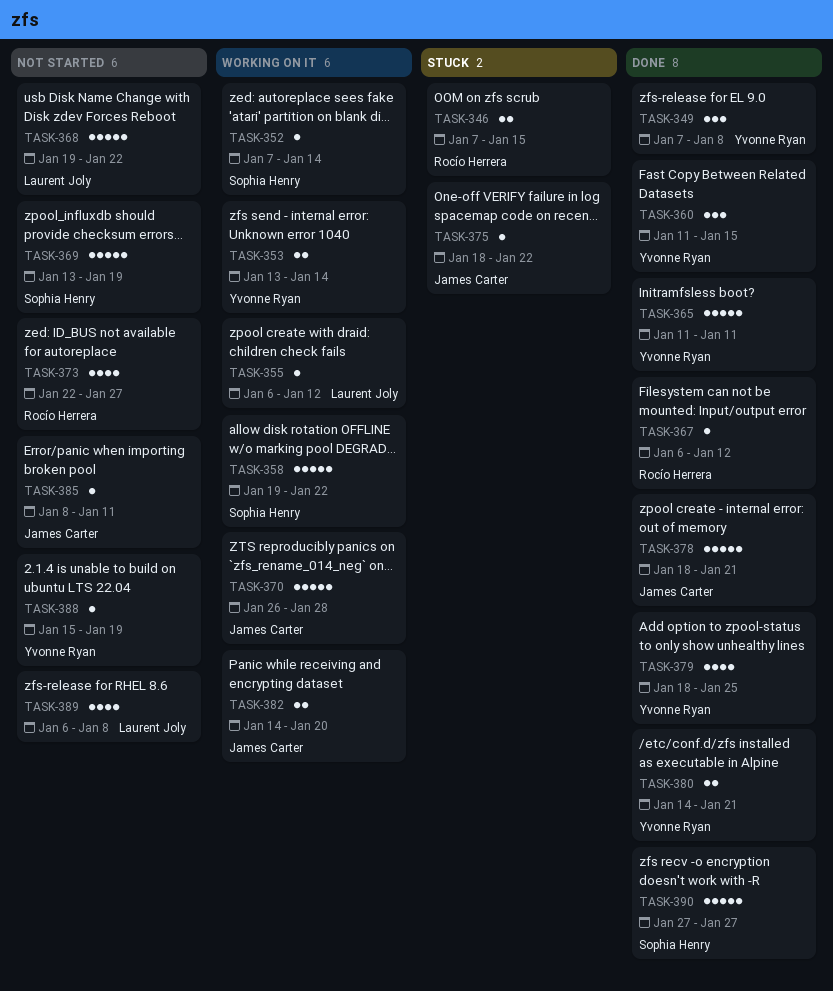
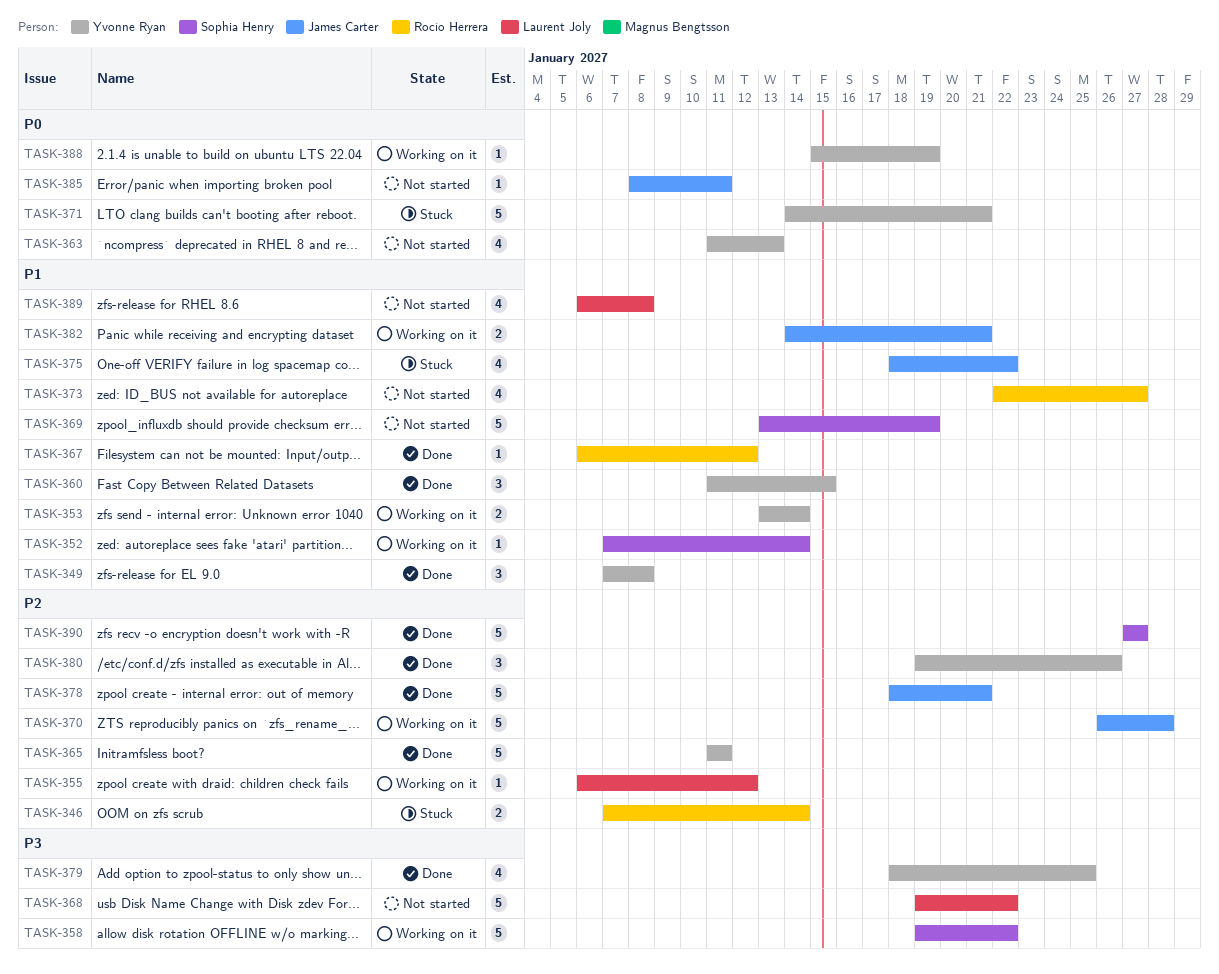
TASK-346, due: Jan 15 -> Jan 14
TASK-363: none -> present
TASK-371: none -> present
TASK-375, estimate: 1 -> 4
TASK-380, estimate: 2 -> 3
TASK-380, start: Jan 14 -> Jan 19
TASK-380, due: Jan 21 -> Jan 26
TASK-382, due: Jan 20 -> Jan 21
TASK-388, status: Not started -> Working on it

